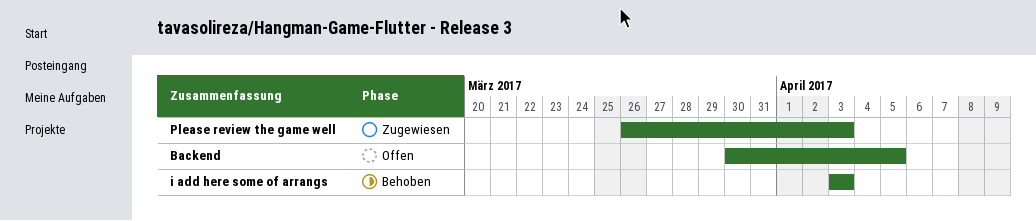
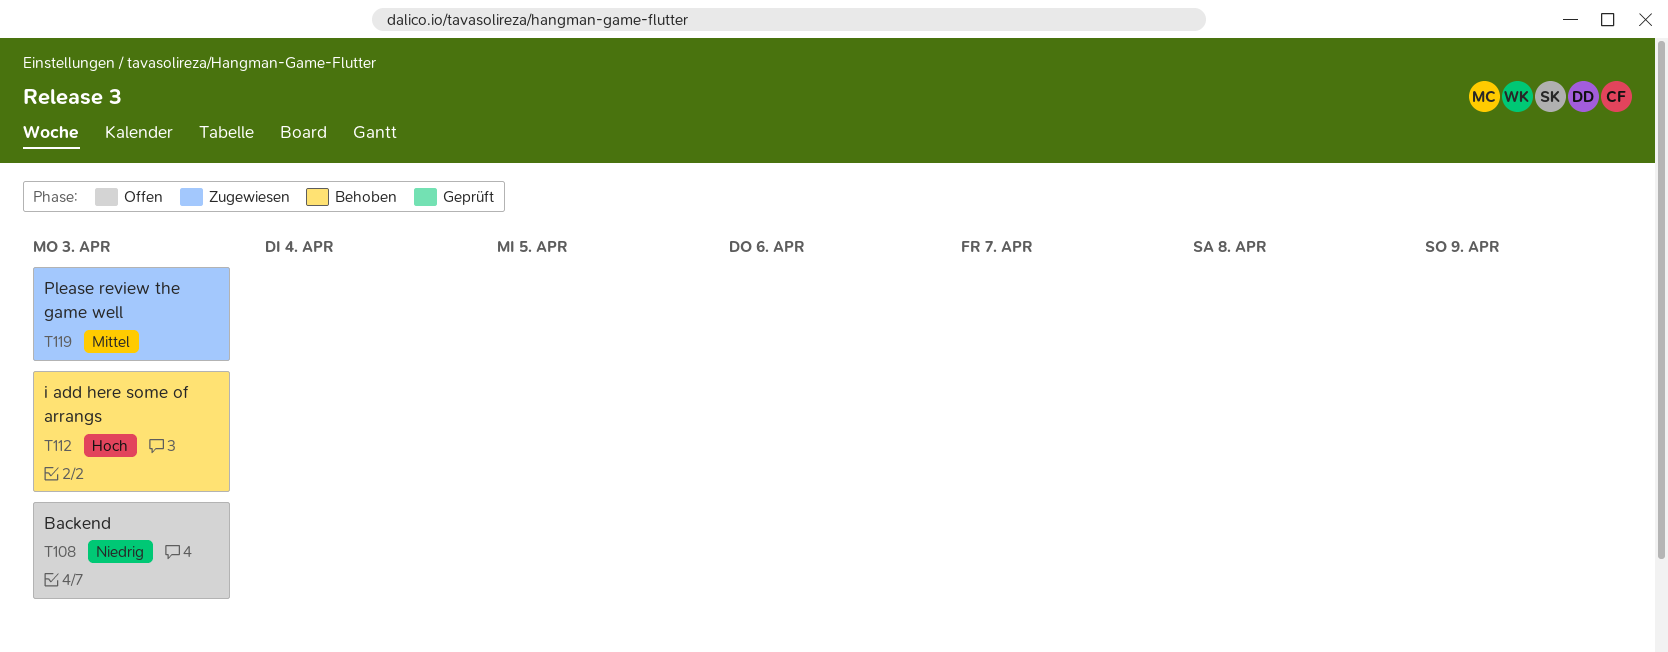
Backend, due: Apr 5 -> Apr 3

